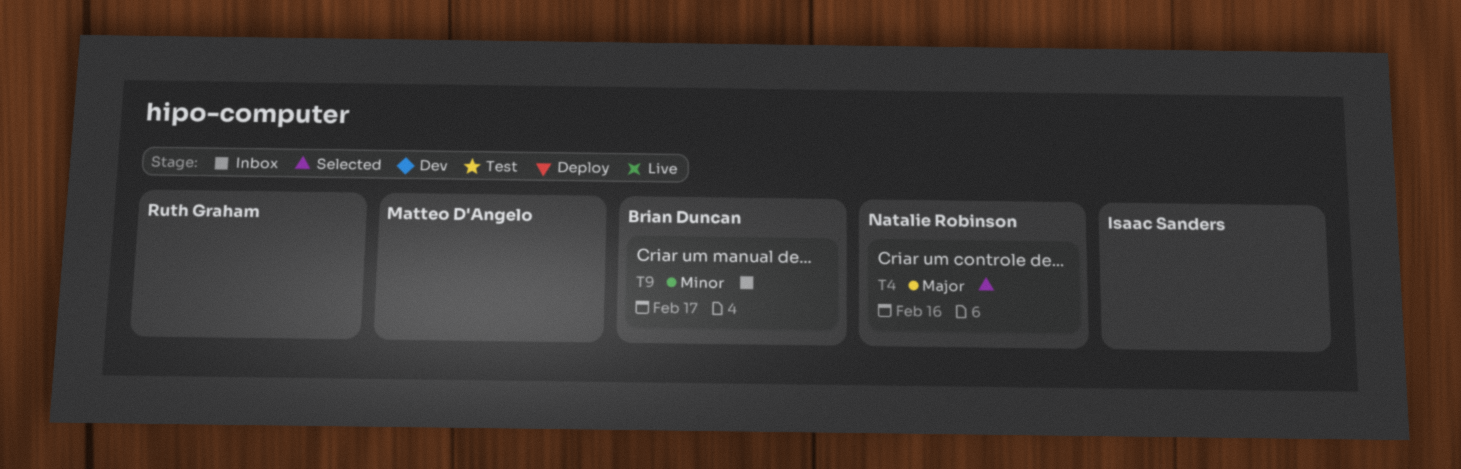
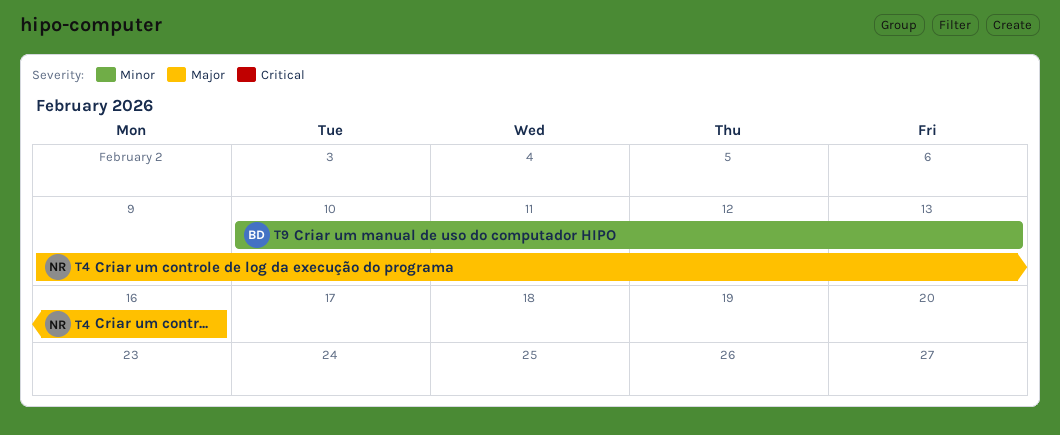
T9, due: Feb 17 -> Feb 13

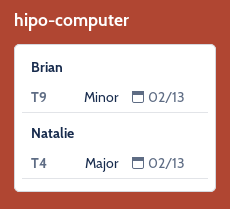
T4, due: Feb 16 -> Feb 13

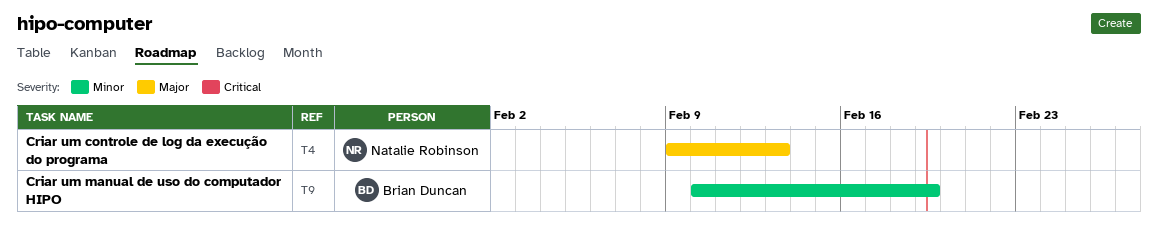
T9, due: Feb 13 -> Feb 19

